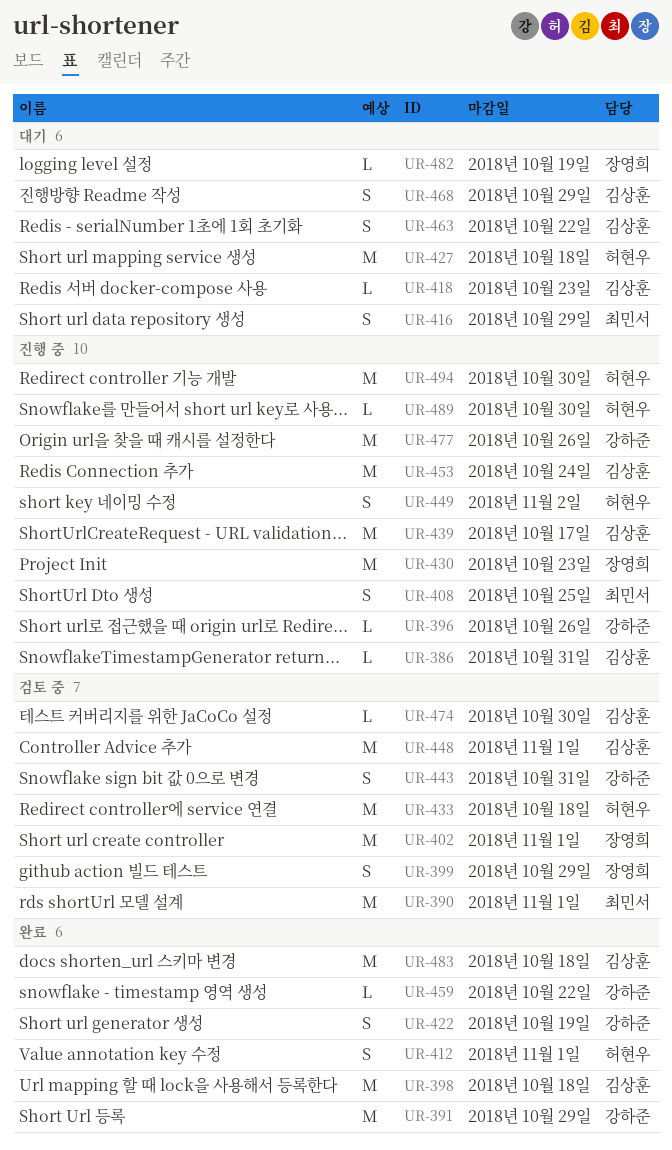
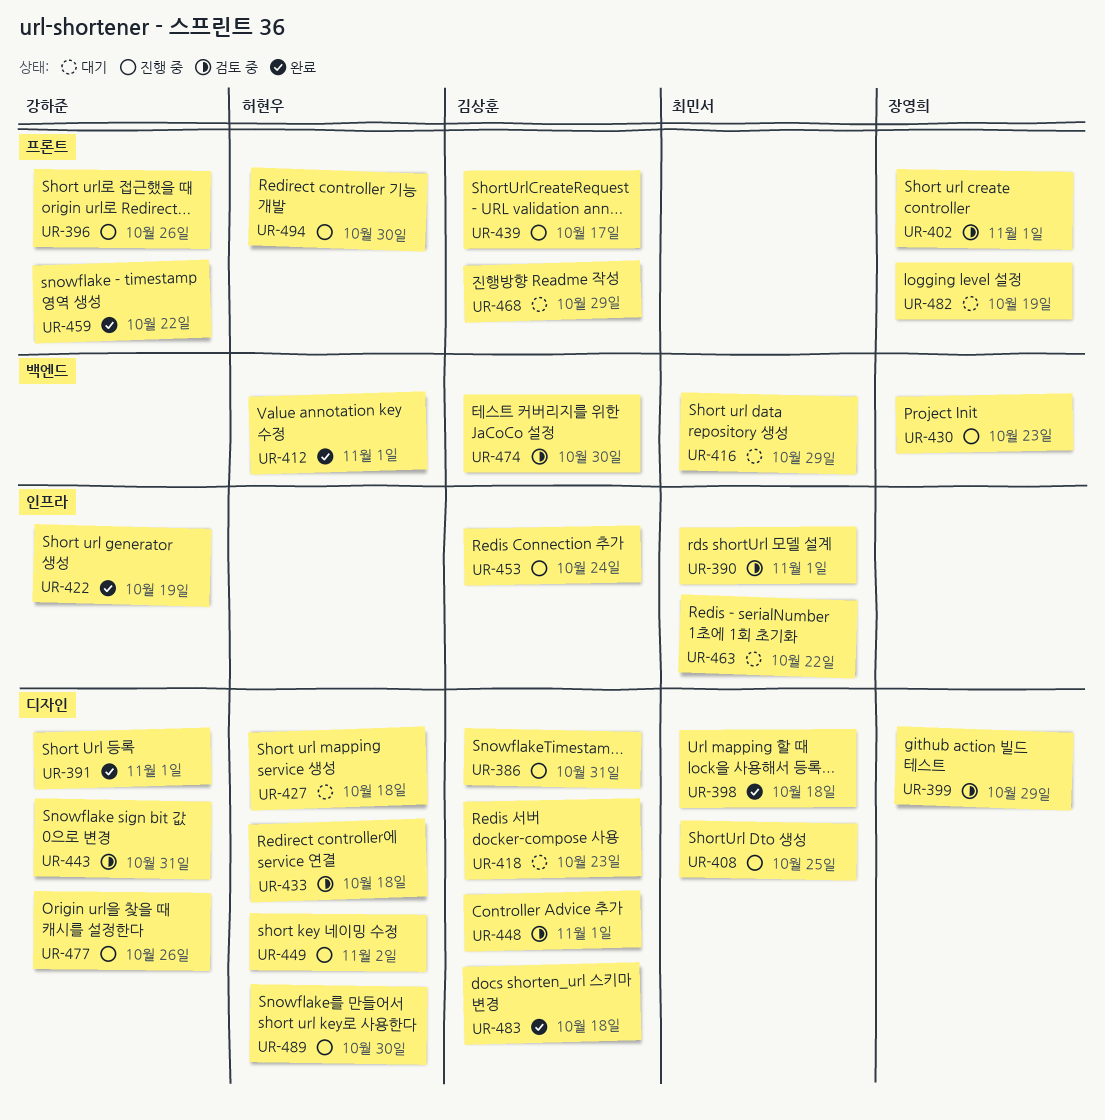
UR-391, due: Oct 29 -> Nov 1
UR-398, owner: 김상훈 -> 최민서
UR-463, owner: 김상훈 -> 최민서

